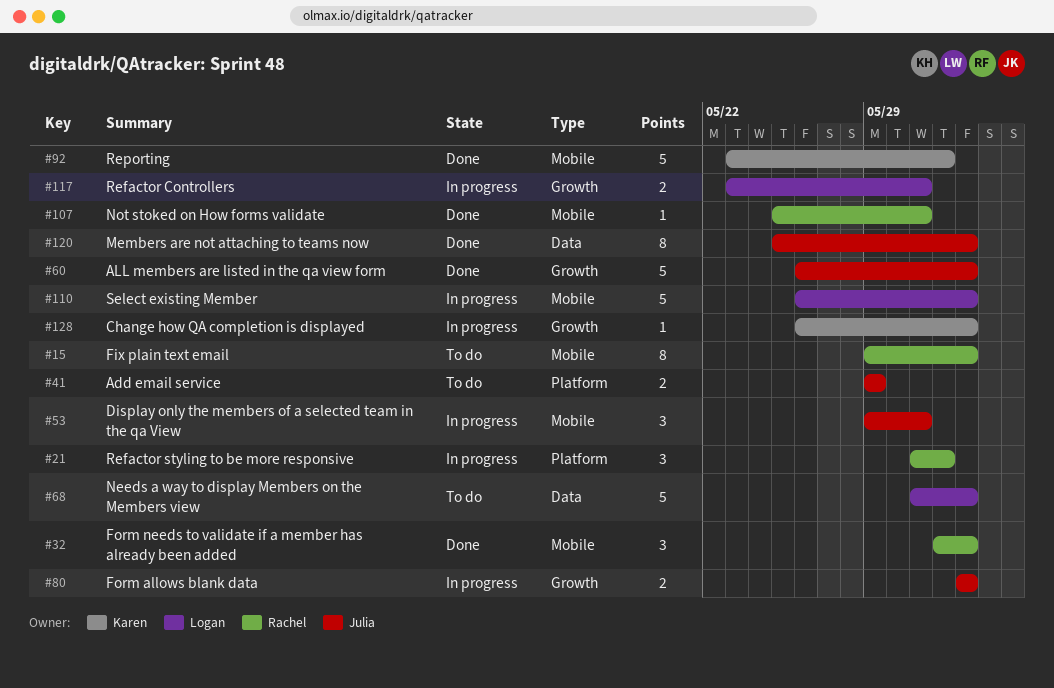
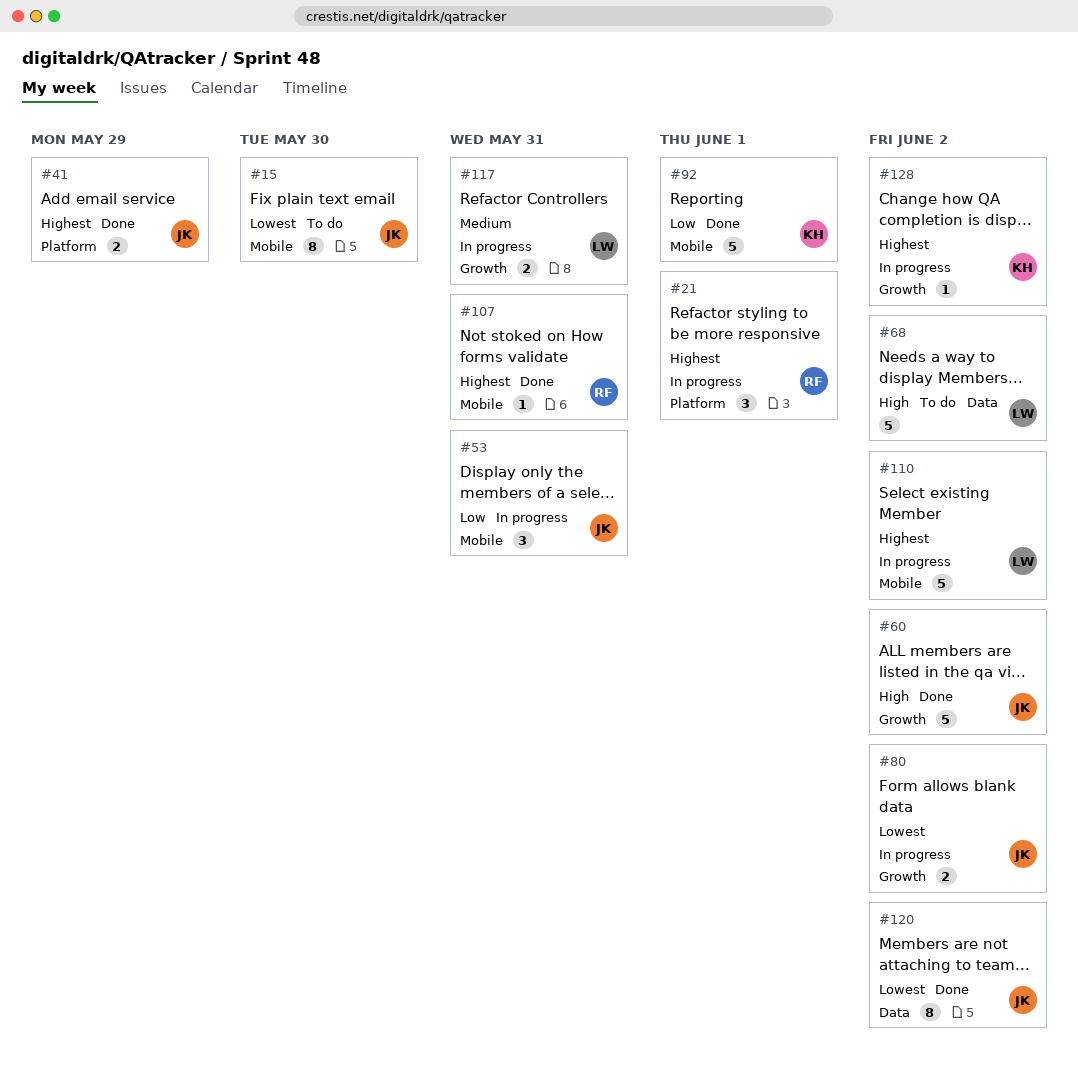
#15, owner: Rachel -> Julia
#15, due: Jun 2 -> May 30
#32: present -> none
#41, status: To do -> Done

